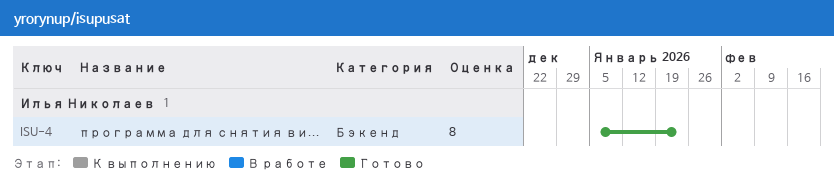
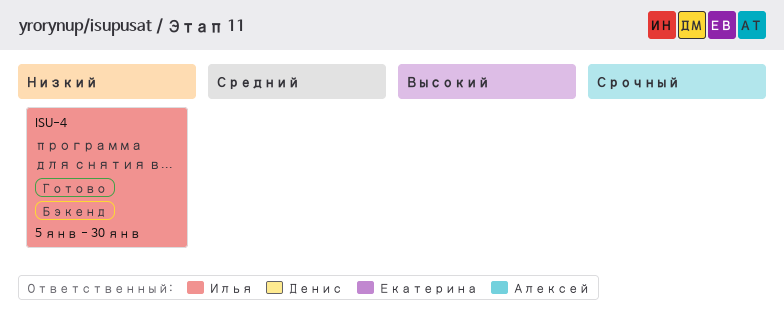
ISU-4, due: Jan 23 -> Jan 30

